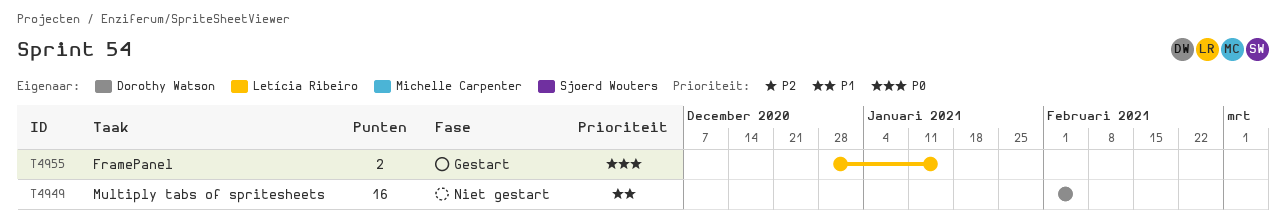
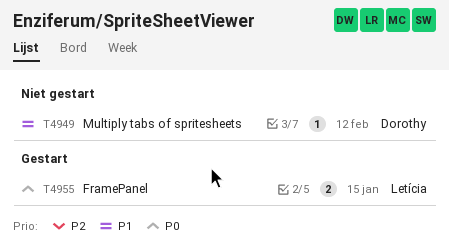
T4949, estimate: 16 -> 1
T4949, due: Feb 5 -> Feb 12

